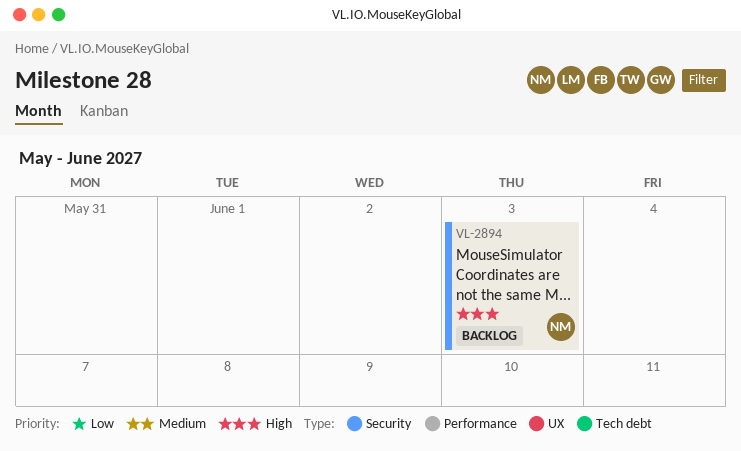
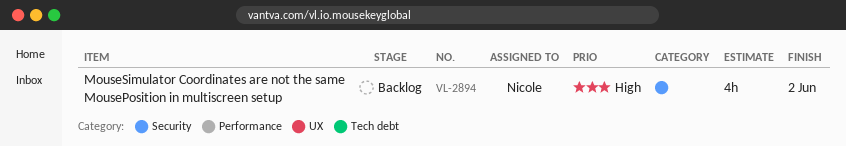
VL-2894, due: Jun 3 -> Jun 2

